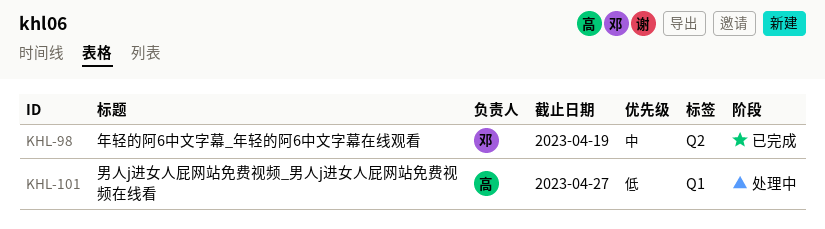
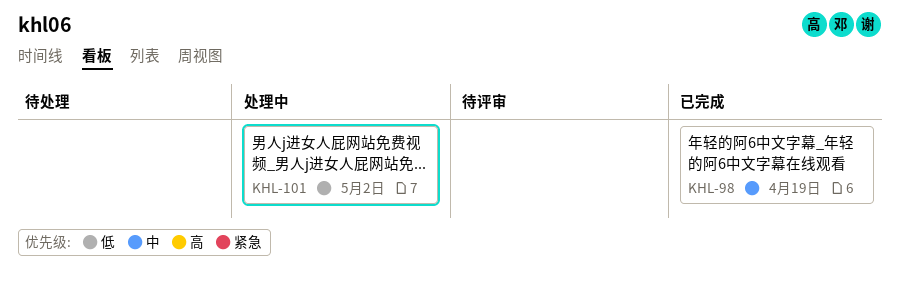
KHL-101, due: Apr 27 -> May 2

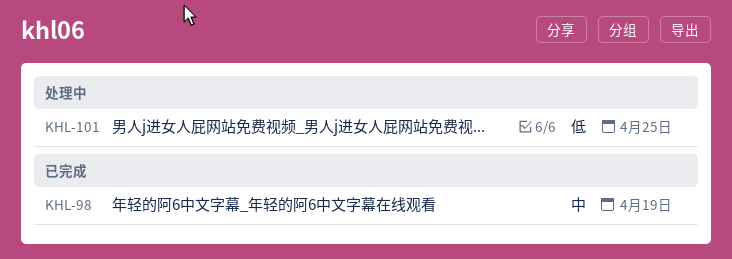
KHL-101, due: May 2 -> Apr 25

